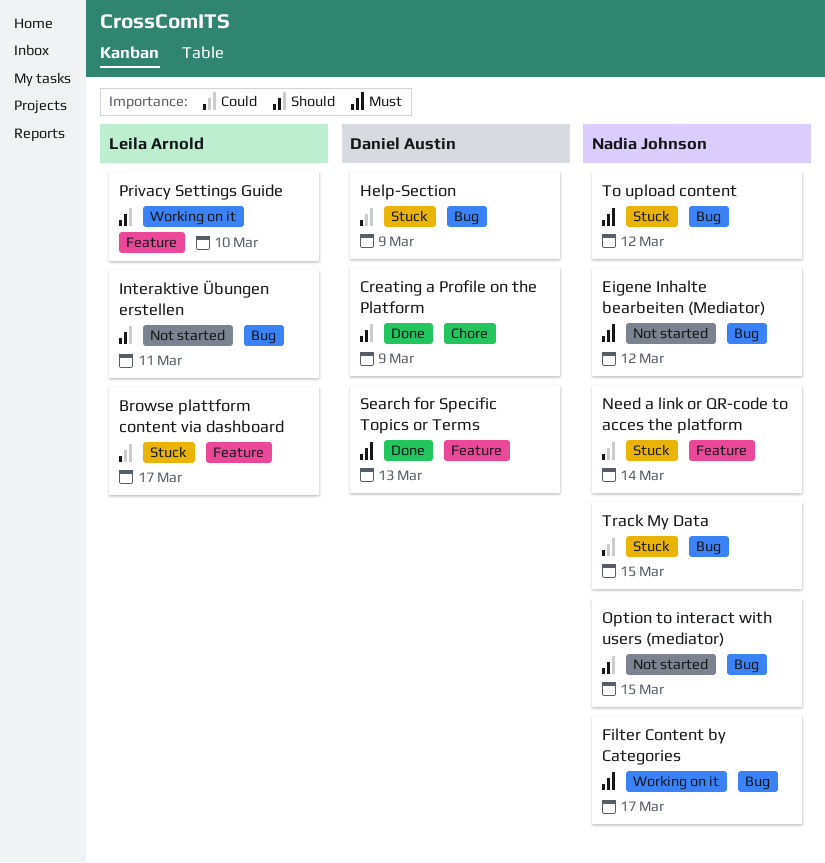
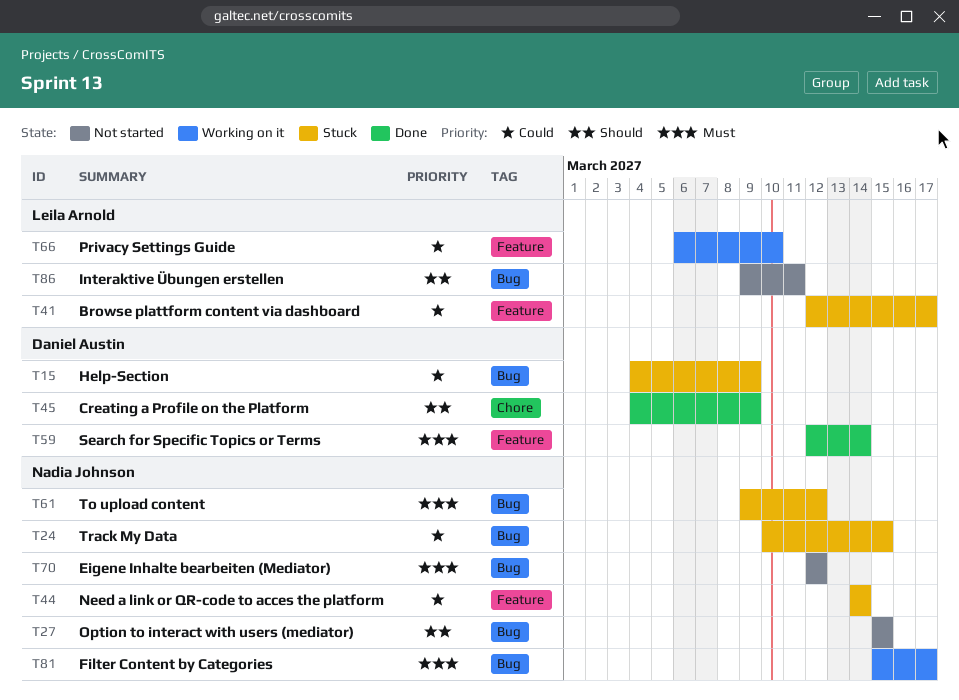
Privacy Settings Guide, priority: Should -> Could
Search for Specific Topics or Terms, due: Mar 13 -> Mar 14

